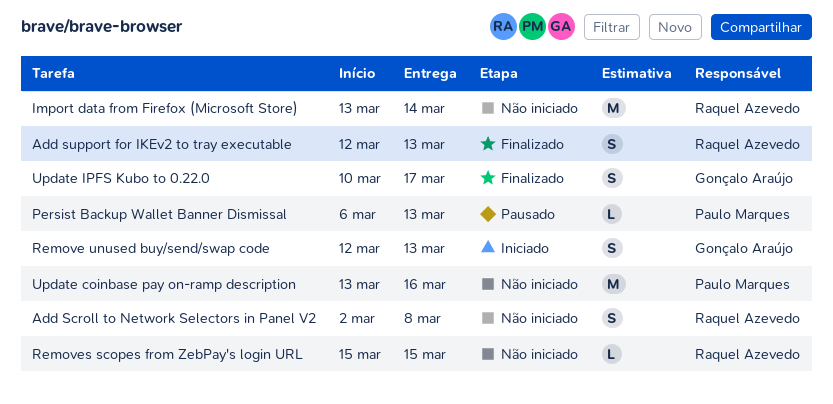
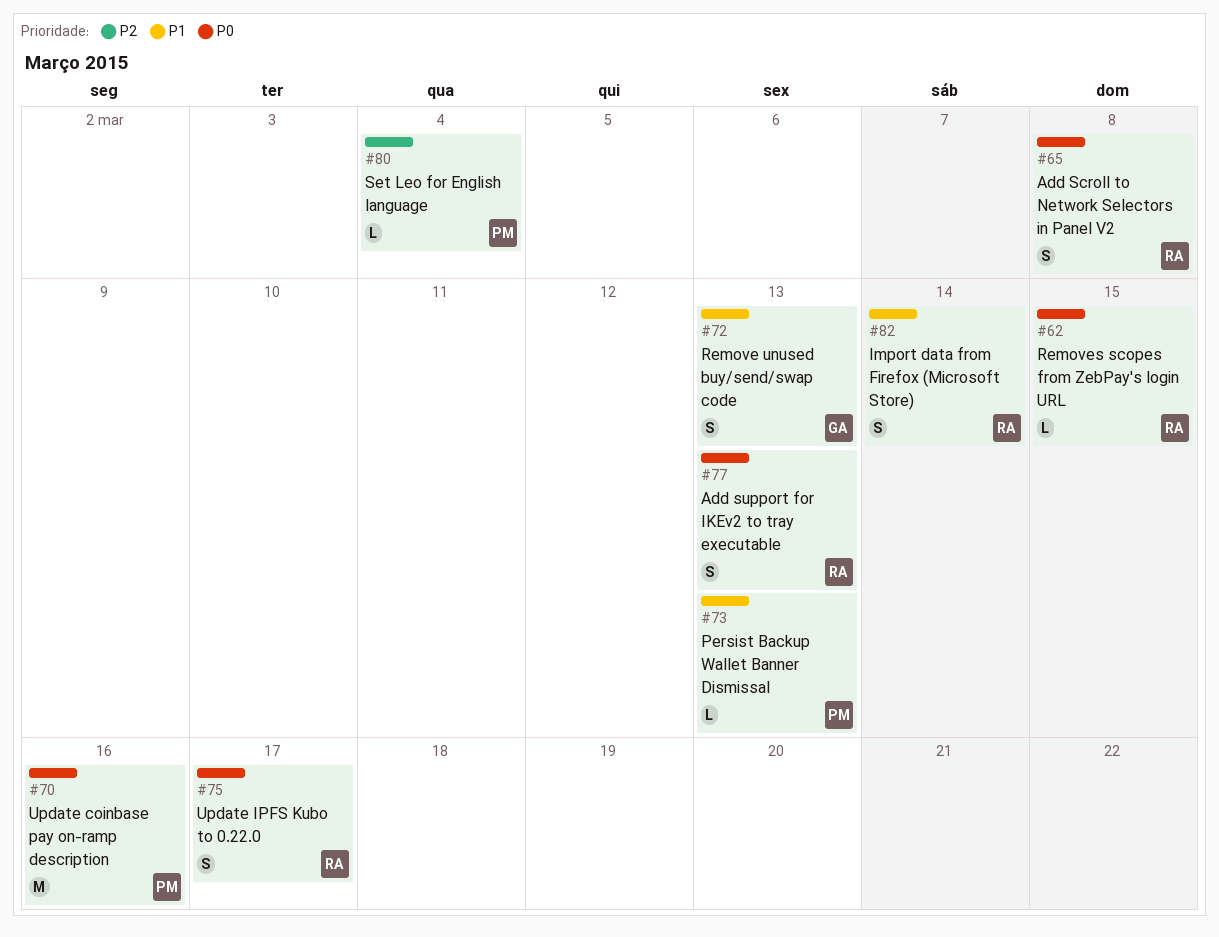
Import data from Firefox (Microsoft Store), estimate: M -> S
Set Leo for English language: none -> present
Update IPFS Kubo to 0.22.0, owner: Gonçalo Araújo -> Raquel Azevedo

